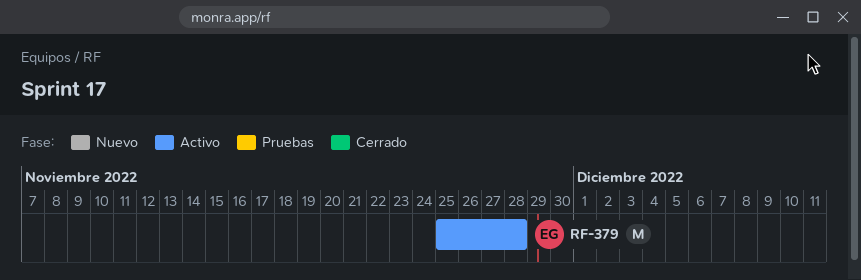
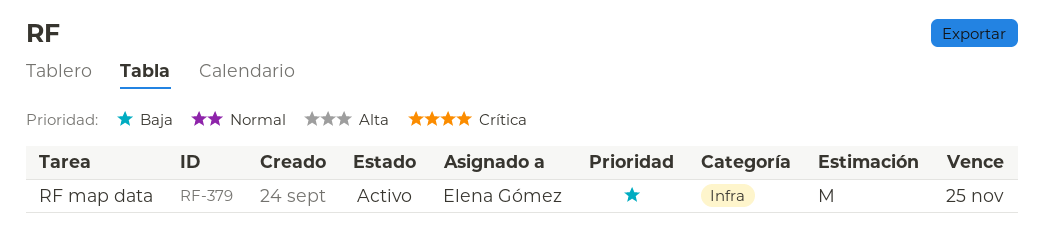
RF-379, due: Nov 28 -> Nov 25

